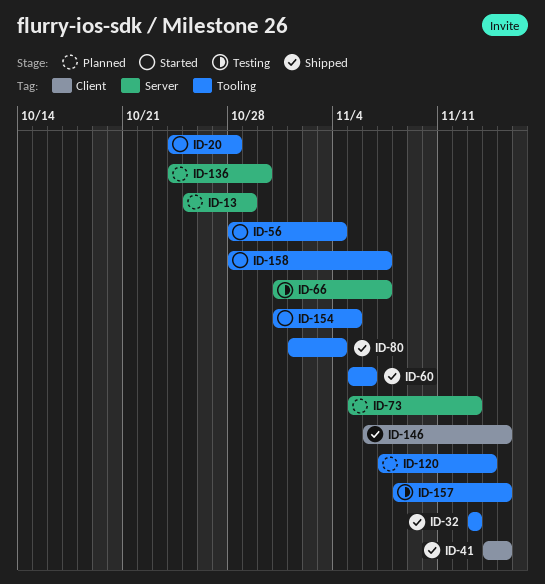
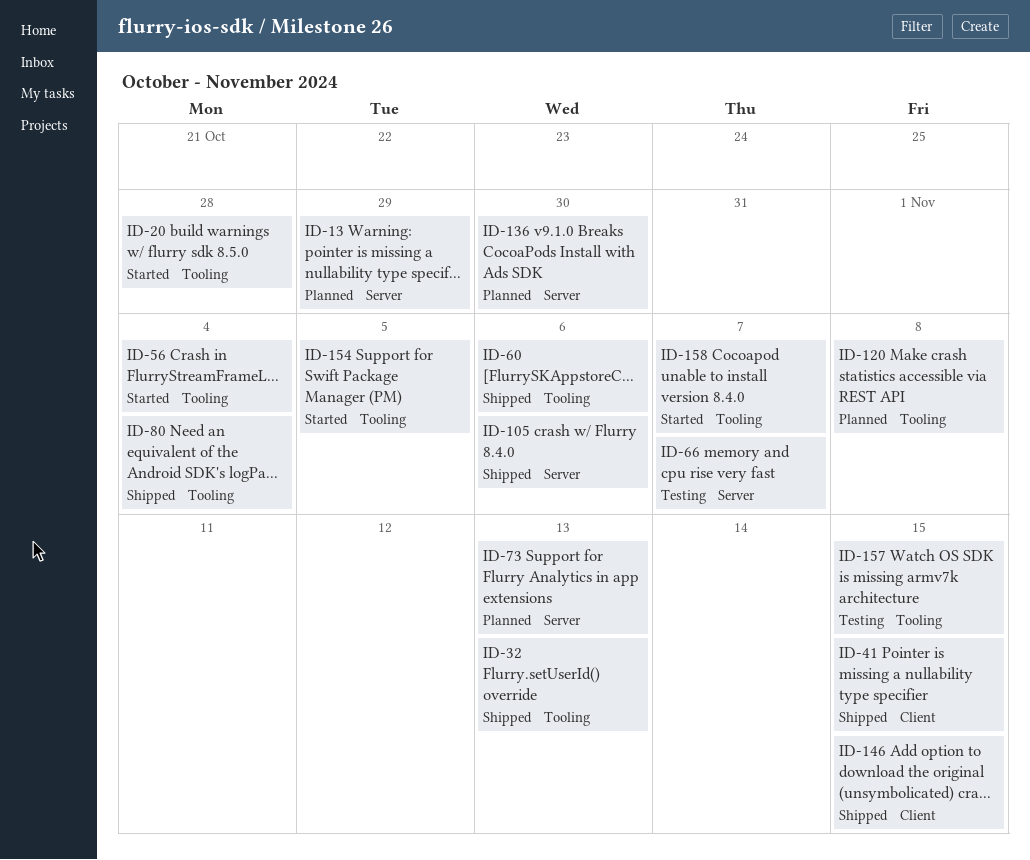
ID-105: none -> present
ID-120, due: Nov 14 -> Nov 8

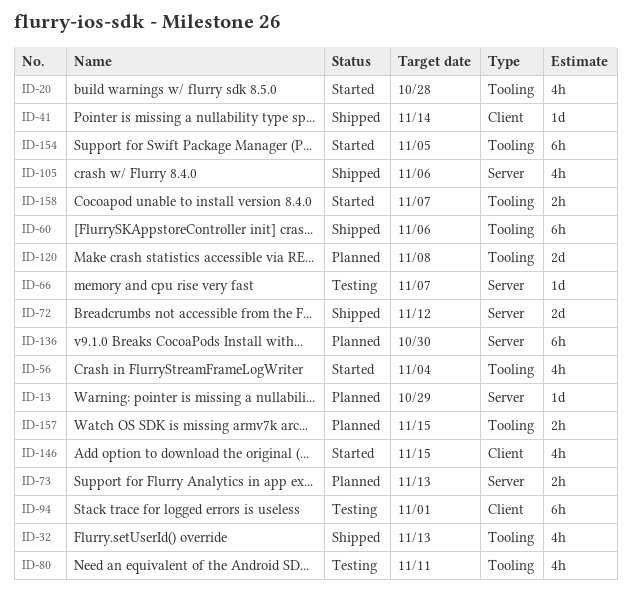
ID-41, due: Nov 15 -> Nov 14
ID-72: none -> present
ID-80, status: Shipped -> Testing
ID-80, due: Nov 4 -> Nov 11
ID-94: none -> present
ID-146, status: Shipped -> Started
ID-157, status: Testing -> Planned

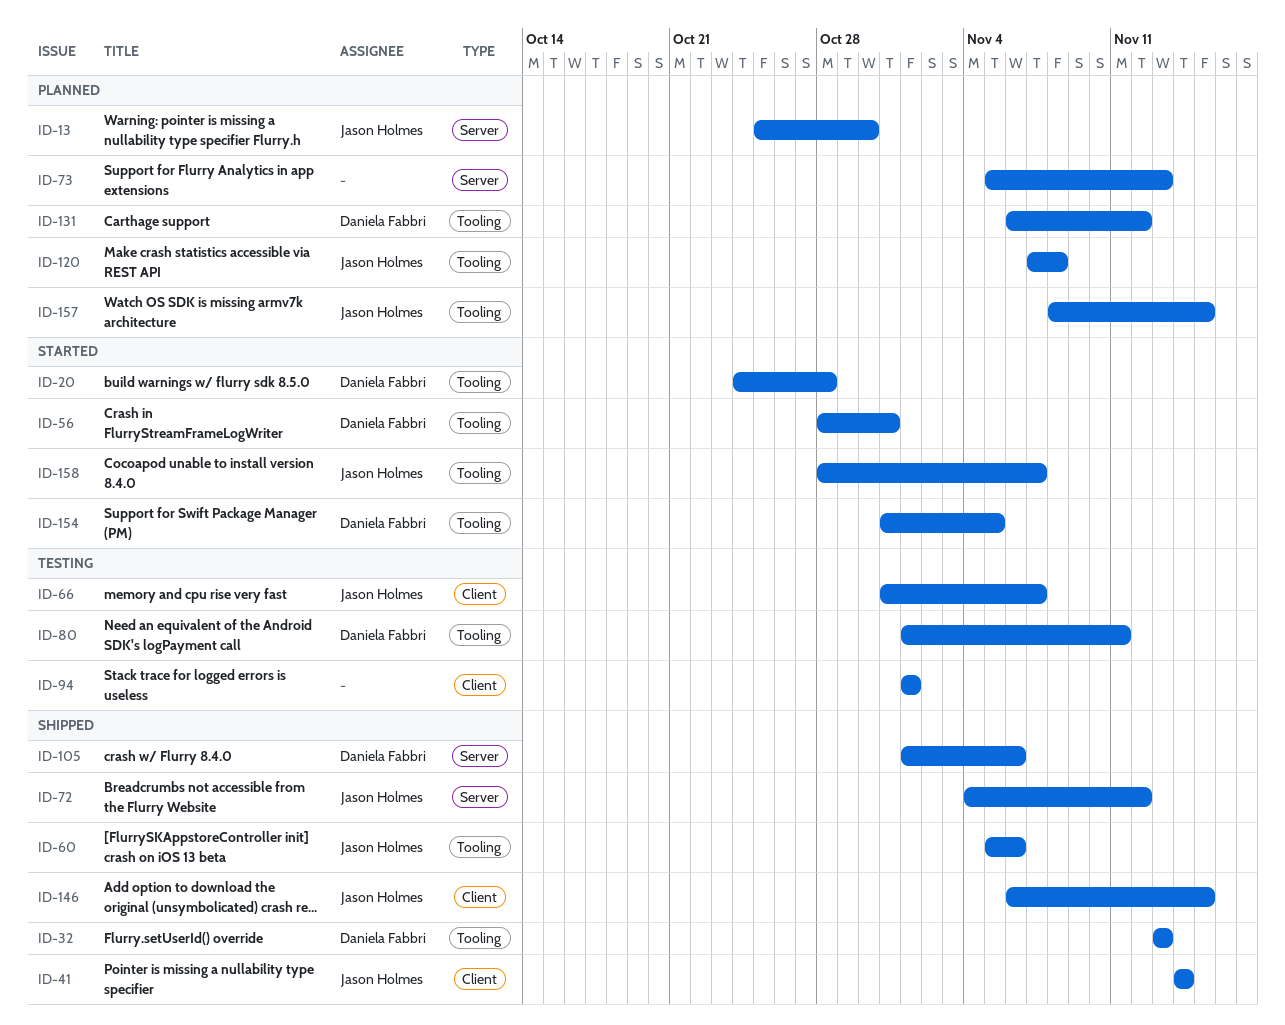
ID-13, due: Oct 29 -> Oct 30
ID-56, due: Nov 4 -> Oct 31
ID-66, label: Server -> Client
ID-131: none -> present
ID-136: present -> none
ID-146, status: Started -> Shipped

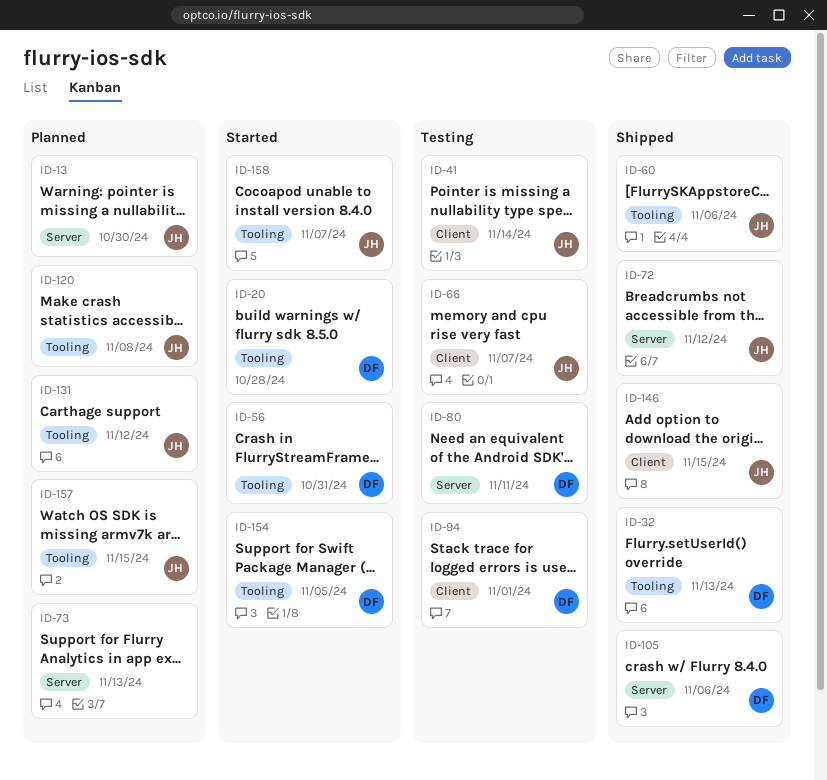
ID-41, status: Shipped -> Testing
ID-80, label: Tooling -> Server
ID-94, owner: none -> Daniela Fabbri
ID-131, owner: Daniela Fabbri -> Jason Holmes

